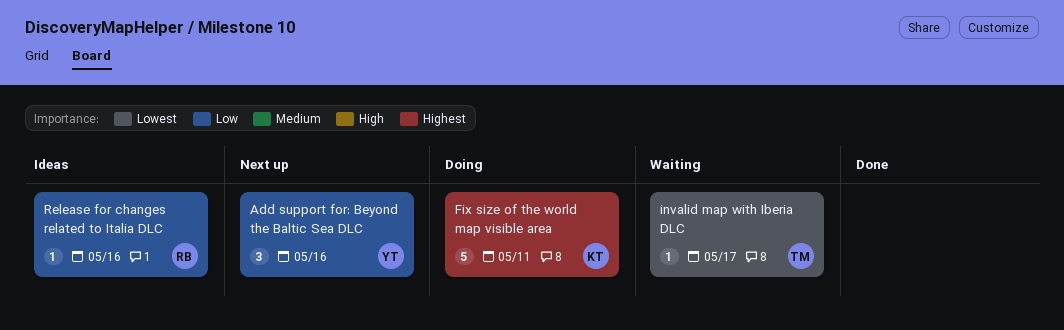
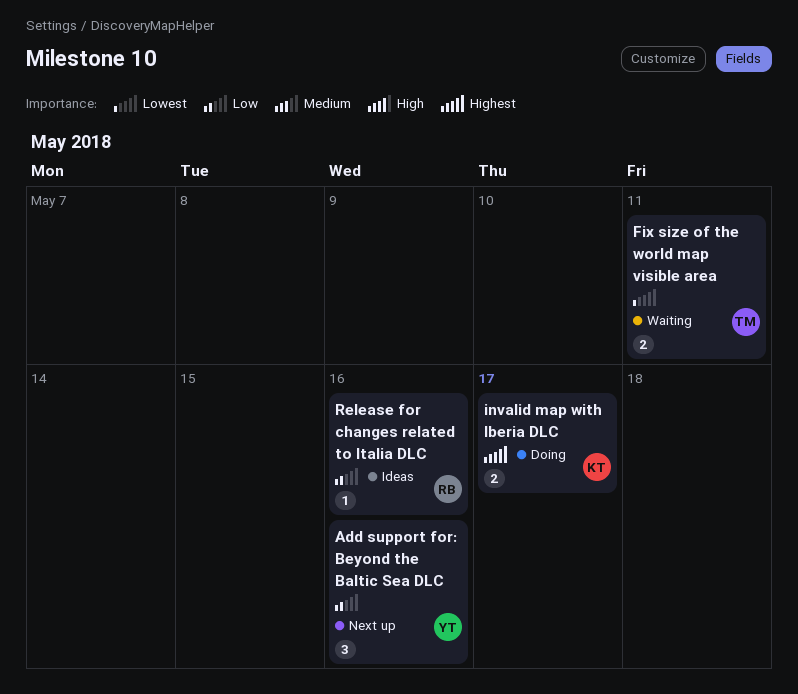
Fix size of the world map visible area, status: Doing -> Waiting
Fix size of the world map visible area, owner: KT -> TM
Fix size of the world map visible area, priority: Highest -> Lowest
Fix size of the world map visible area, estimate: 5 -> 2
invalid map with Iberia DLC, status: Waiting -> Doing
invalid map with Iberia DLC, owner: TM -> KT
invalid map with Iberia DLC, priority: Lowest -> Highest
invalid map with Iberia DLC, estimate: 1 -> 2

